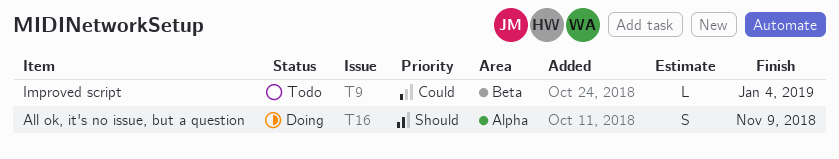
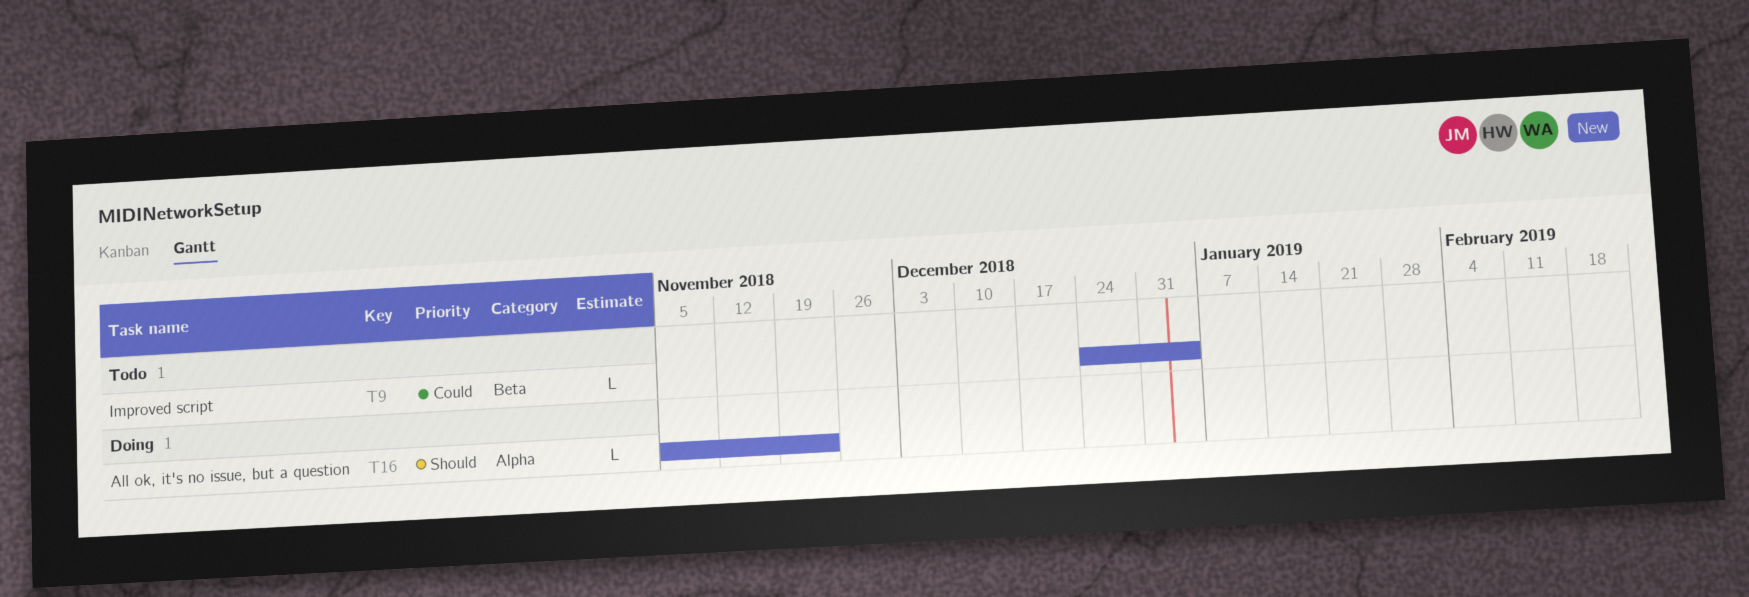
T16, estimate: S -> L
T16, due: Nov 9 -> Nov 23

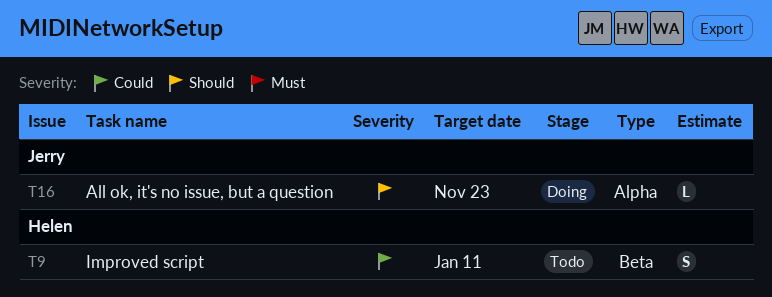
T9, estimate: L -> S
T9, due: Jan 4 -> Jan 11

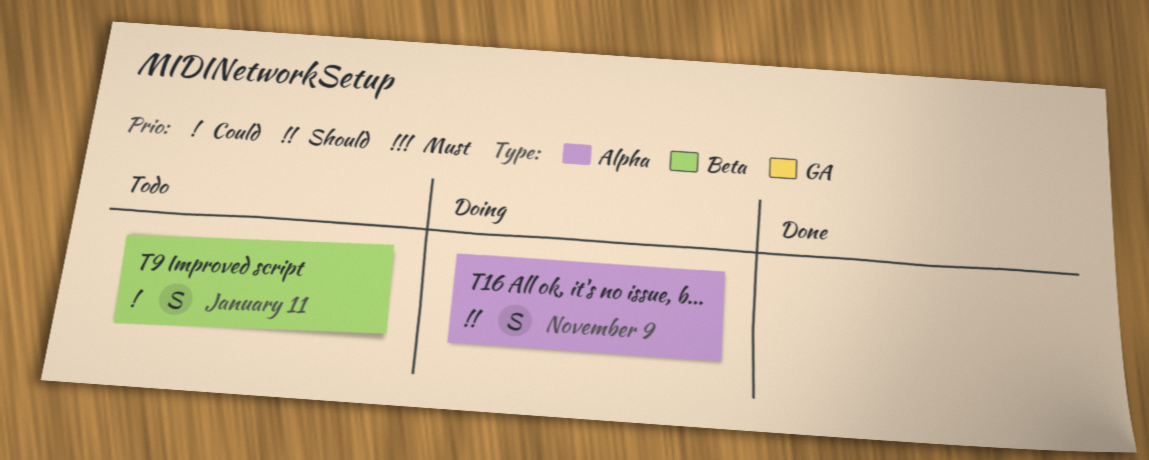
T16, estimate: L -> S
T16, due: Nov 23 -> Nov 9

